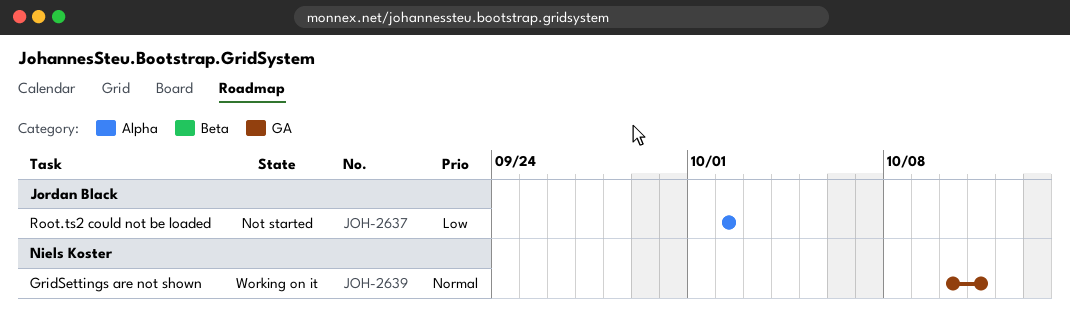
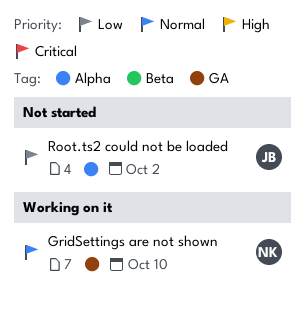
GridSettings are not shown, due: Oct 11 -> Oct 10

